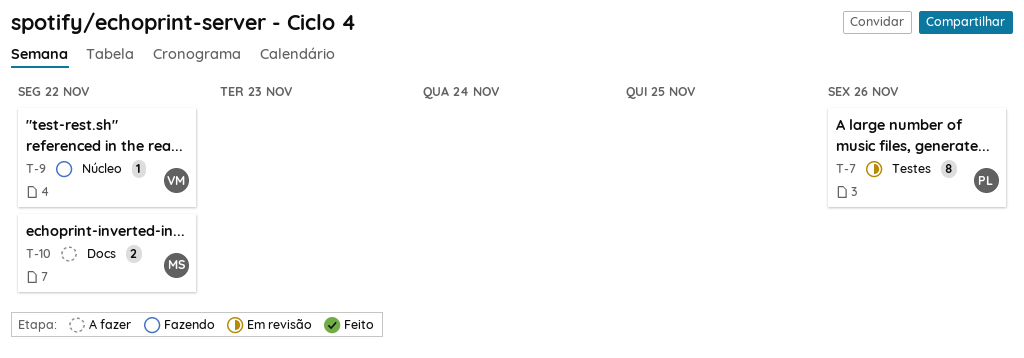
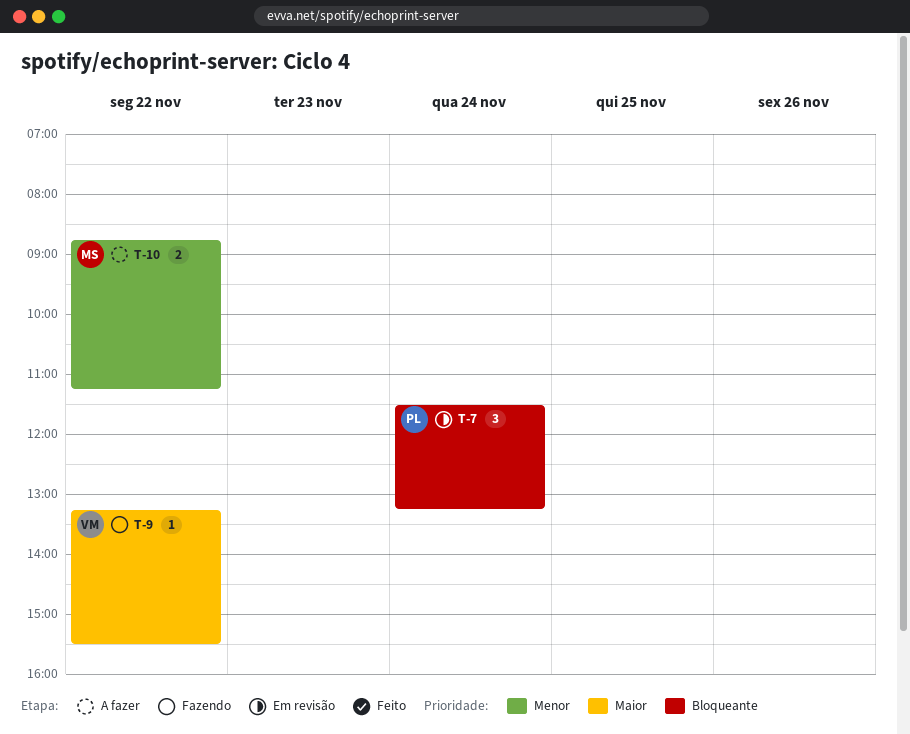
T-7, estimate: 8 -> 3
T-7, day: Nov 26 -> Nov 24

